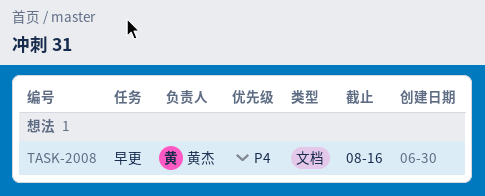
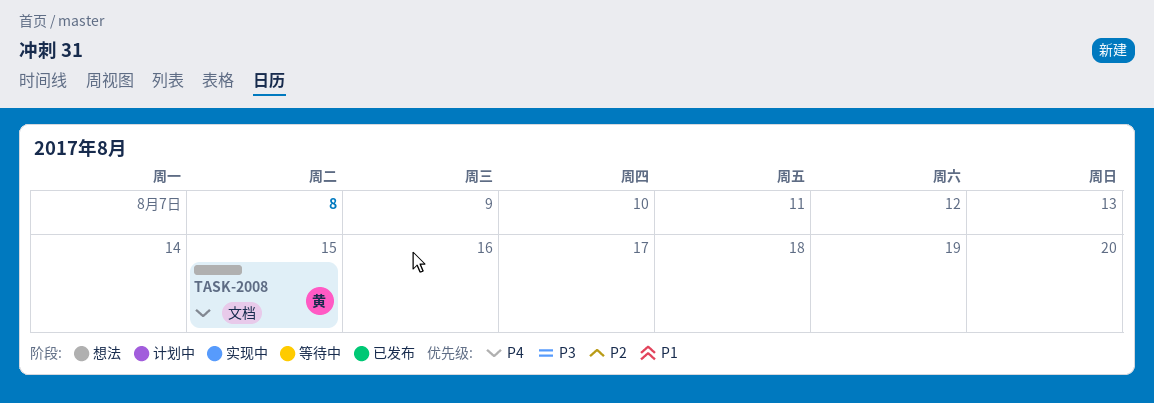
TASK-2008, due: Aug 16 -> Aug 15

